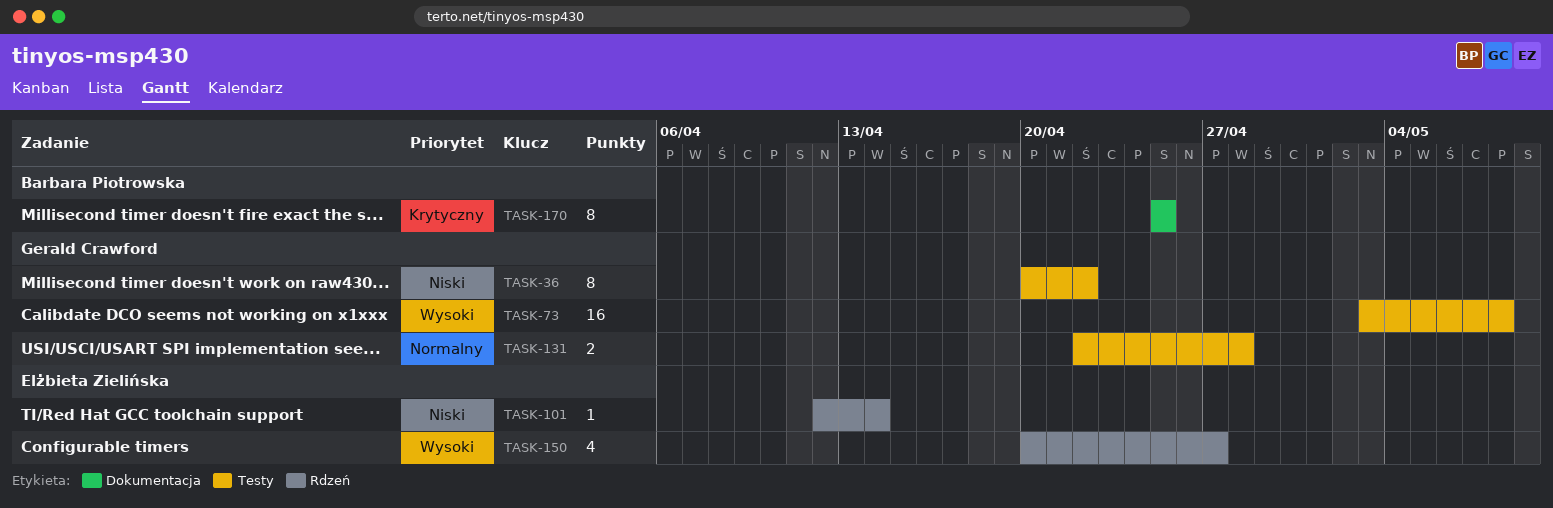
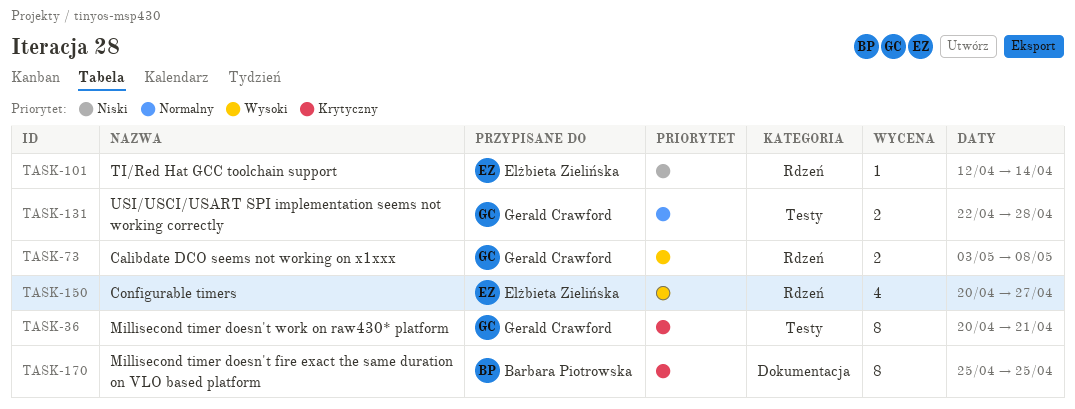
TASK-36, priority: Niski -> Krytyczny
TASK-36, due: Apr 22 -> Apr 21
TASK-73, label: Testy -> Rdzeń
TASK-73, estimate: 16 -> 2

